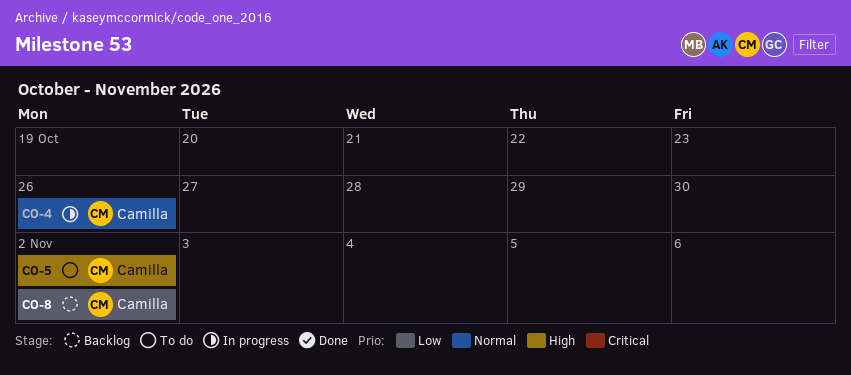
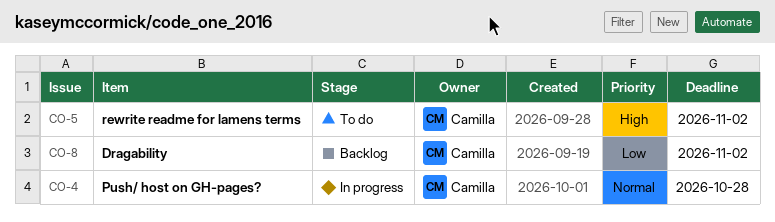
CO-4, due: Oct 26 -> Oct 28

